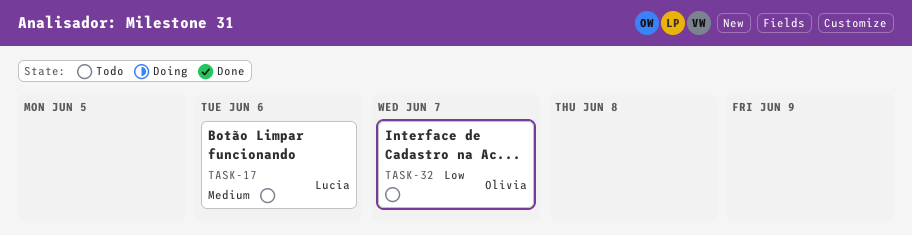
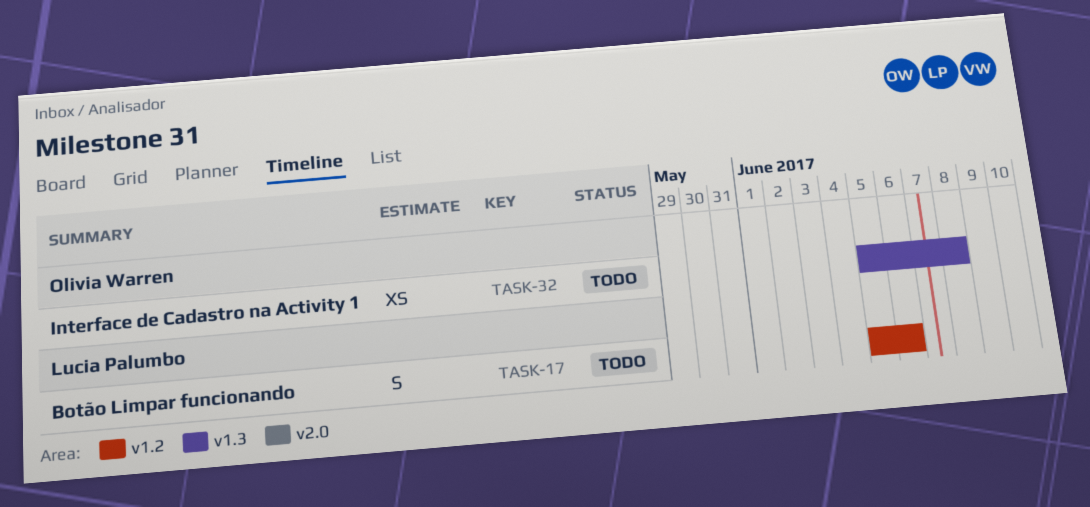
TASK-32, due: Jun 7 -> Jun 8

